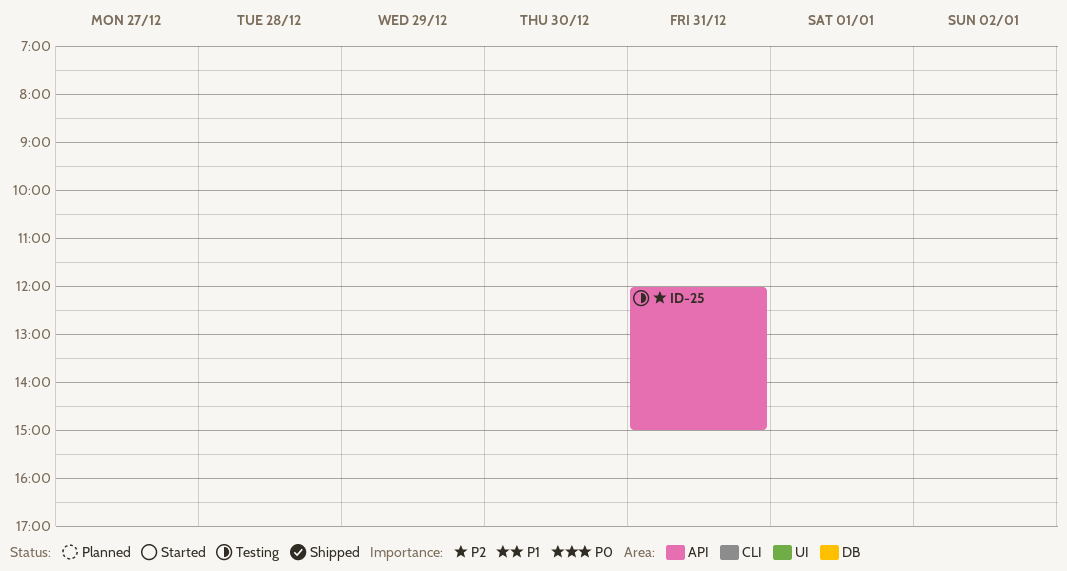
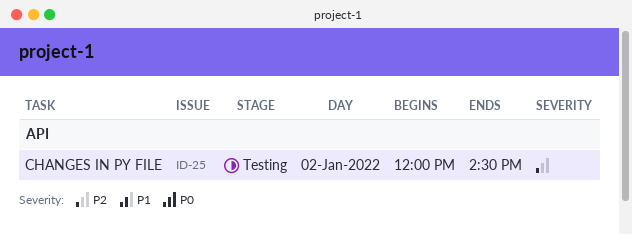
ID-25, day: Dec 31 -> Jan 2
ID-25, ends: 15:00 -> 14:30

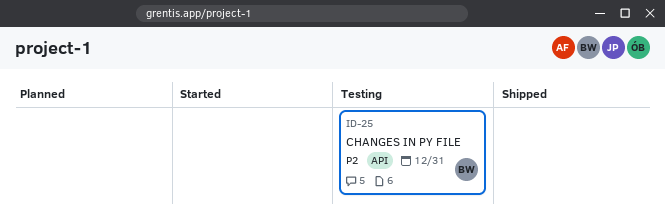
ID-25, day: Jan 2 -> Dec 31

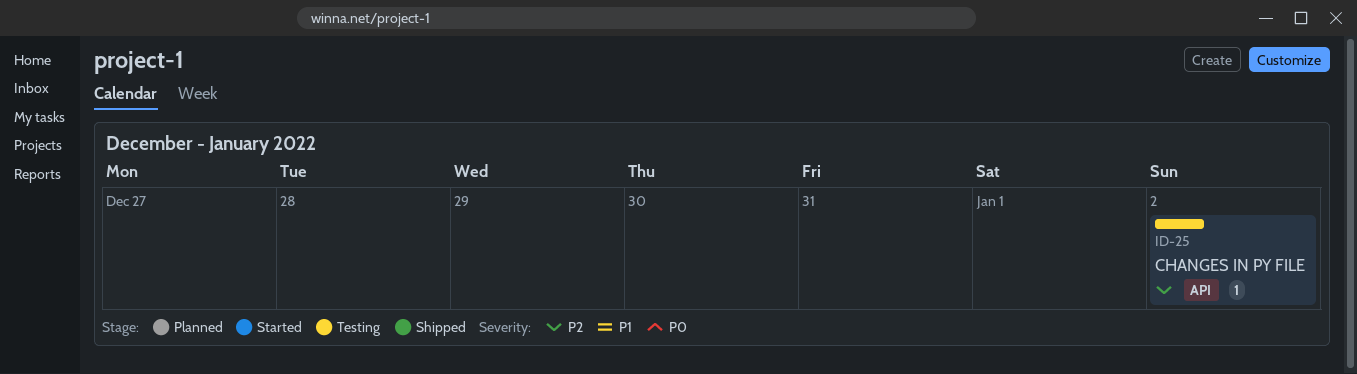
ID-25, day: Dec 31 -> Jan 2

